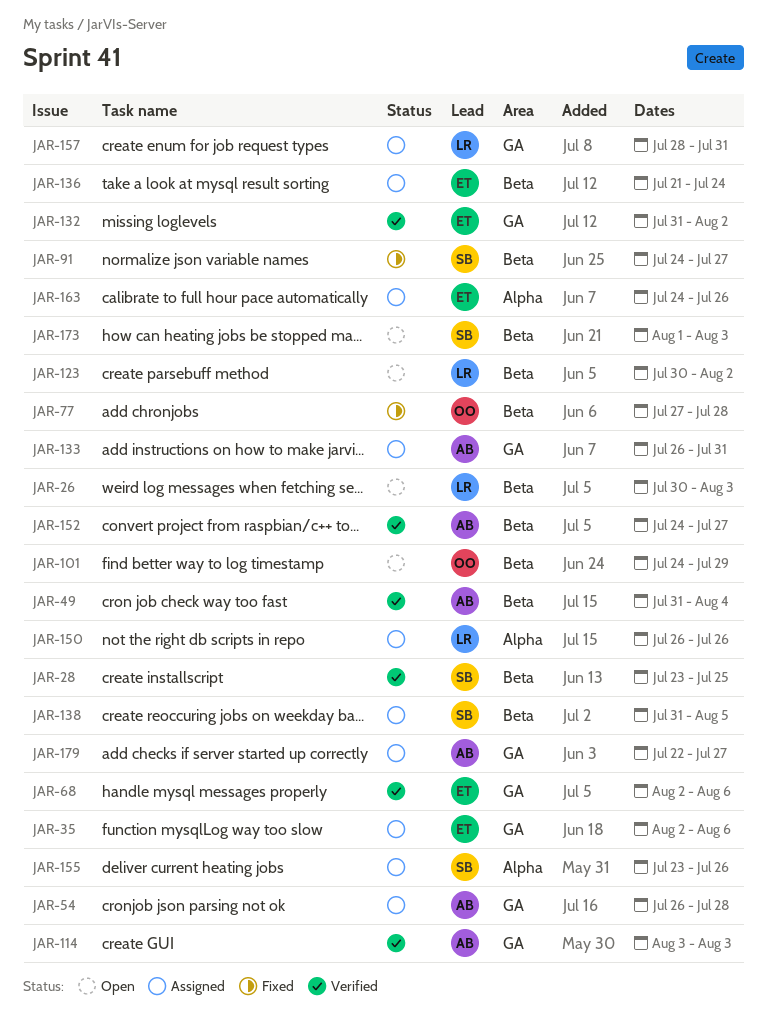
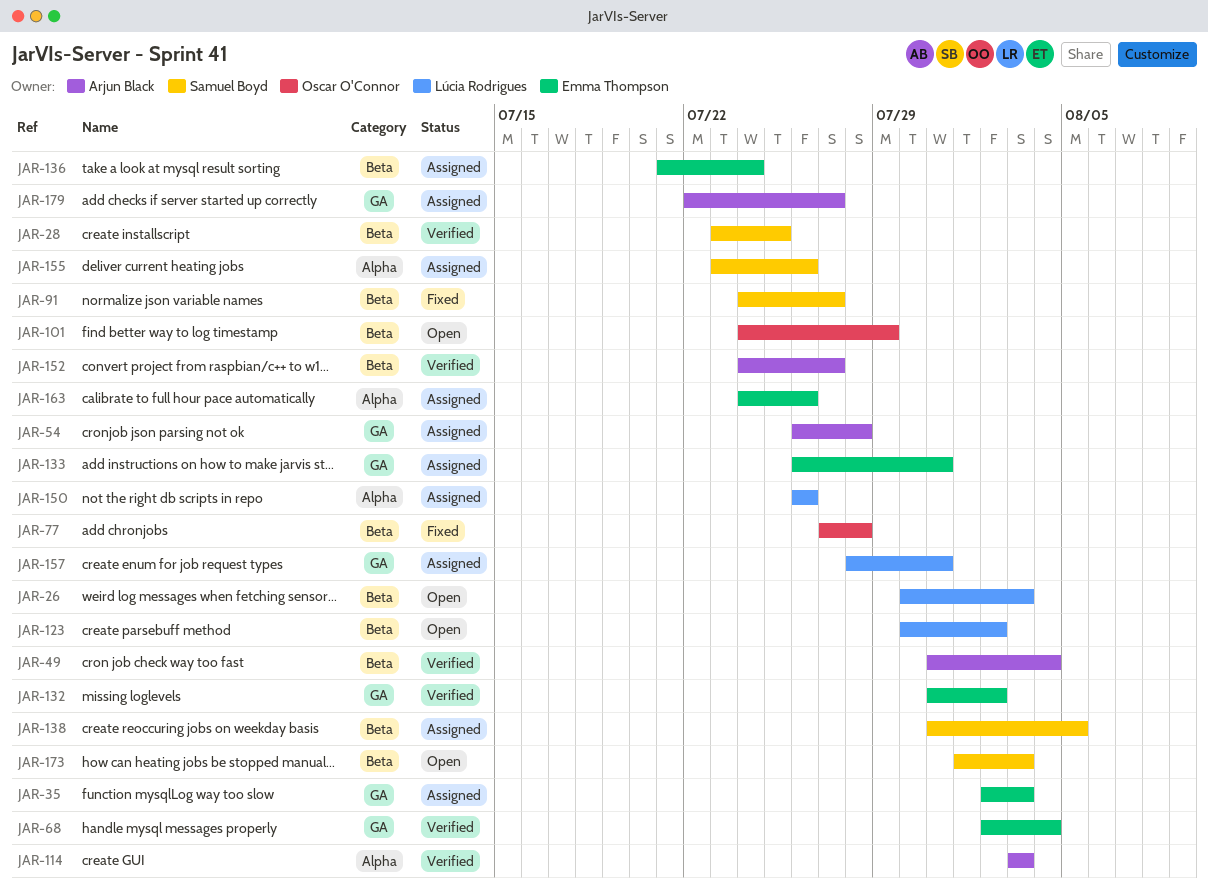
JAR-35, due: Aug 6 -> Aug 3
JAR-68, due: Aug 6 -> Aug 4
JAR-114, label: GA -> Alpha
JAR-133, owner: Arjun Black -> Emma Thompson

